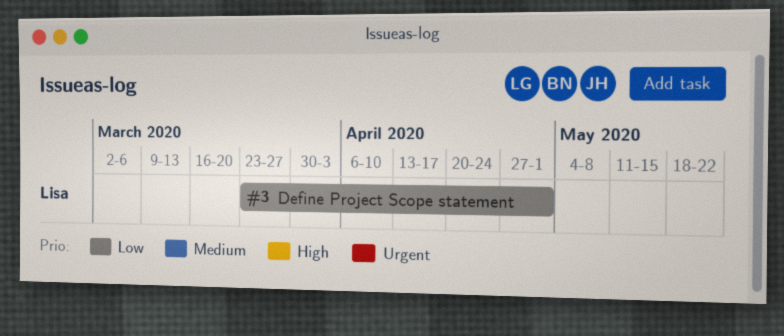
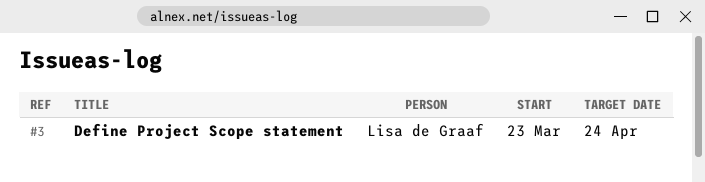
#3, due: May 1 -> Apr 24

